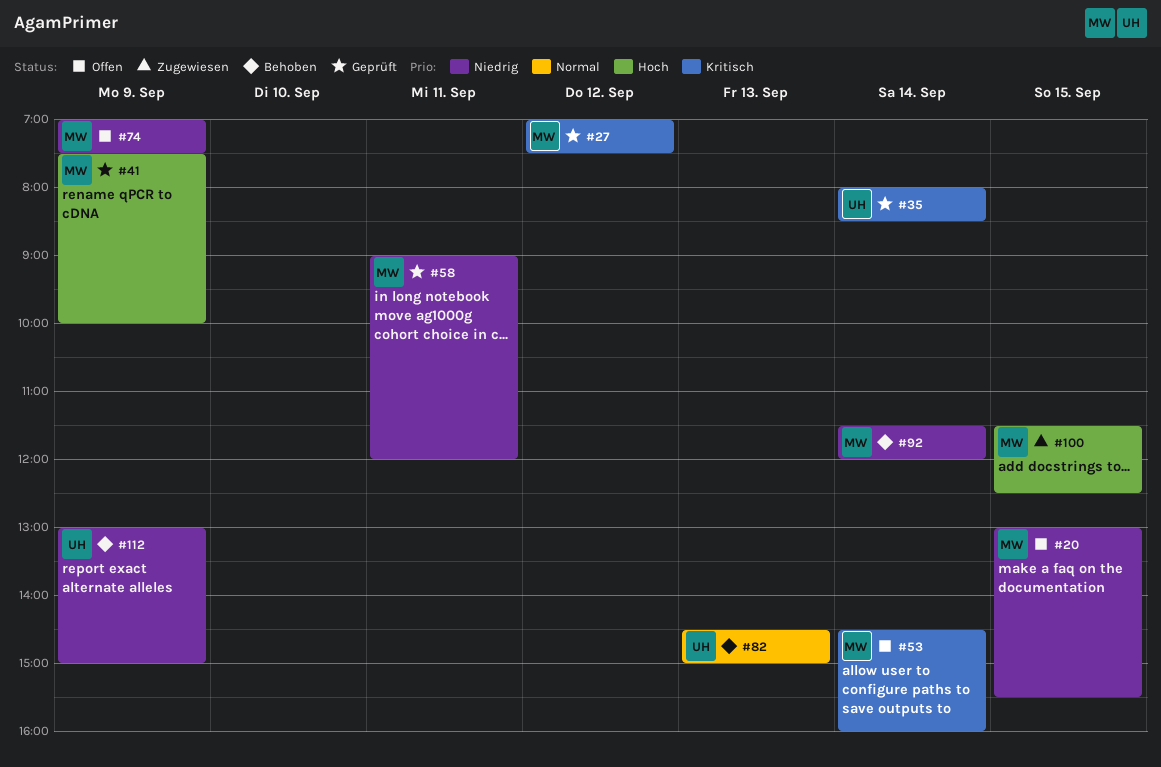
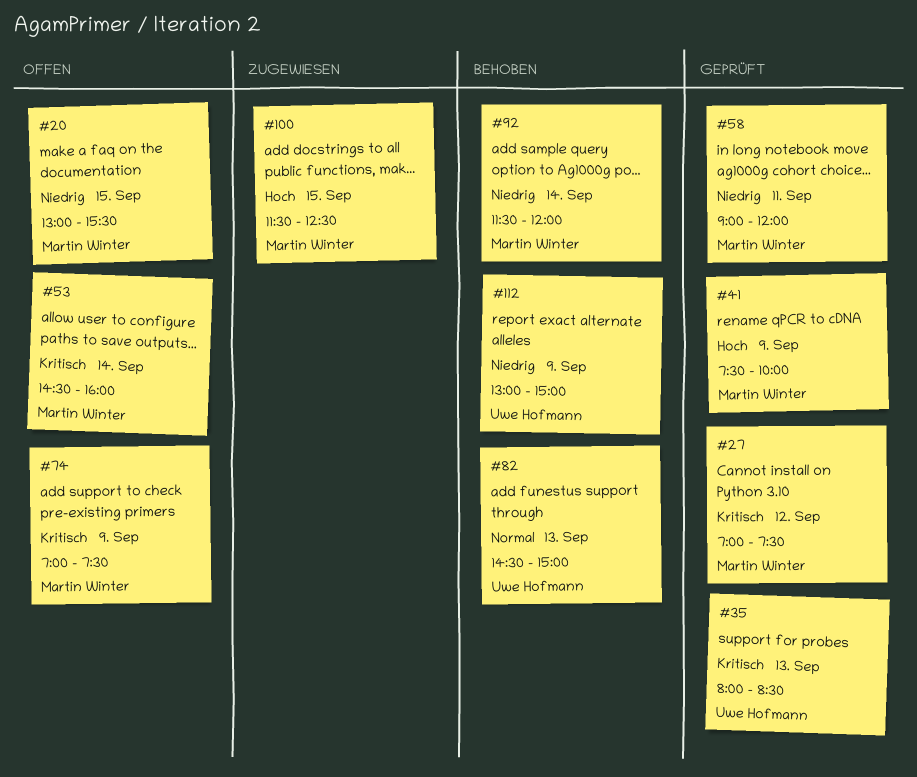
#35, day: Sep 14 -> Sep 13
#74, priority: Niedrig -> Kritisch

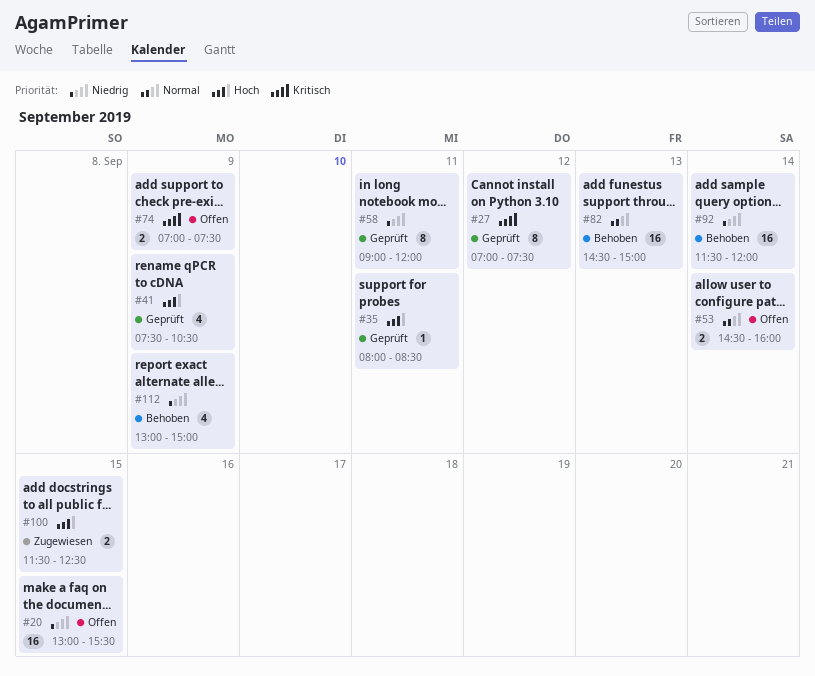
#35, priority: Kritisch -> Hoch
#35, day: Sep 13 -> Sep 11
#41, ends: 10:00 -> 10:30
#53, priority: Kritisch -> Normal

